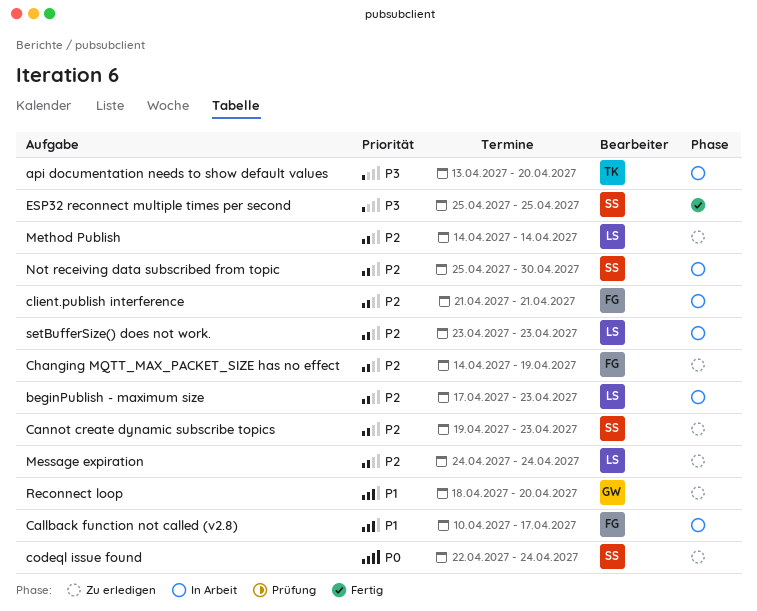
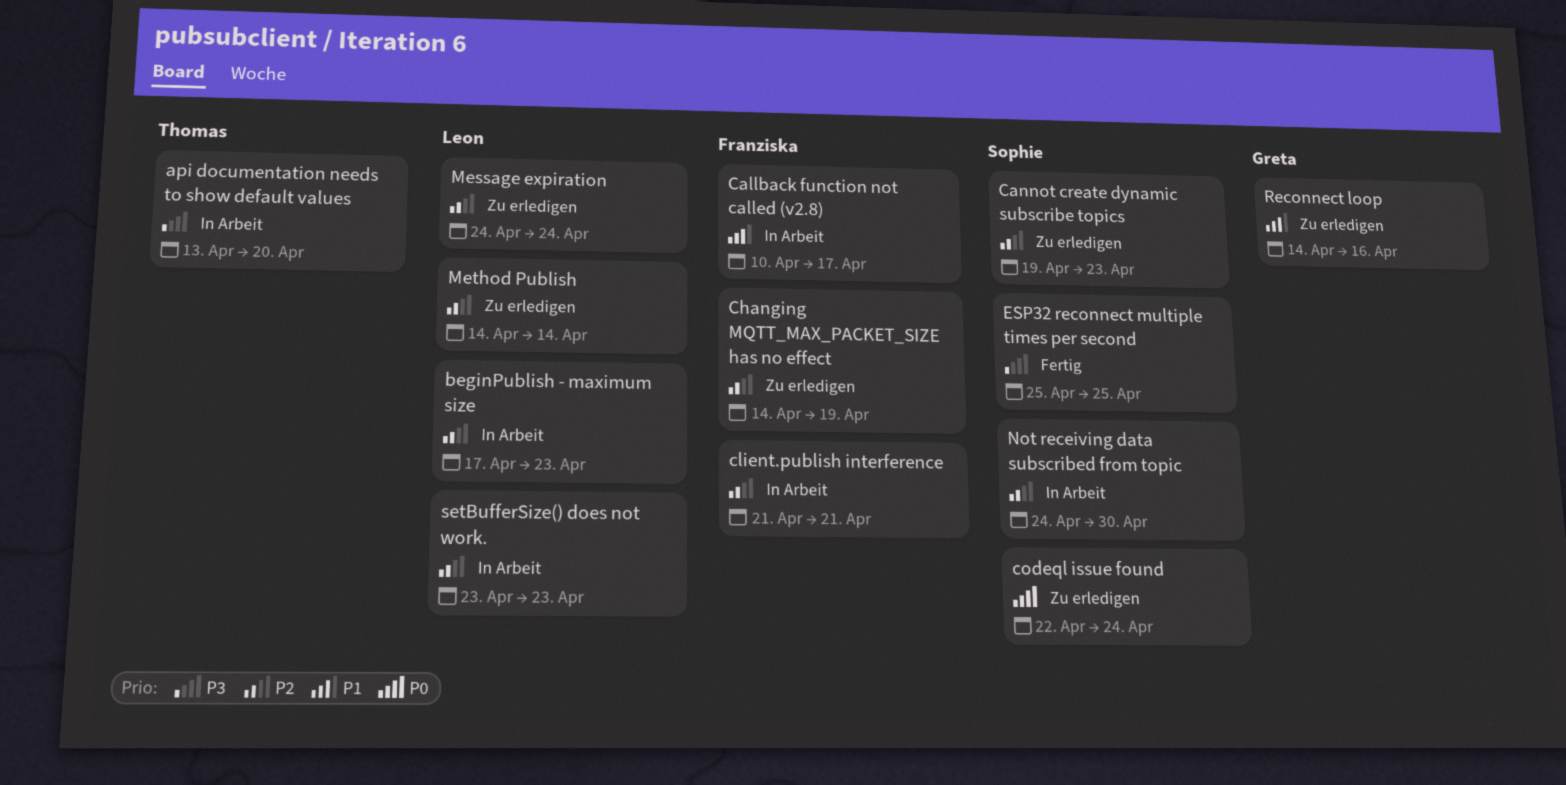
Not receiving data subscribed from topic, start: Apr 25 -> Apr 24
Reconnect loop, start: Apr 18 -> Apr 14
Reconnect loop, due: Apr 20 -> Apr 16

